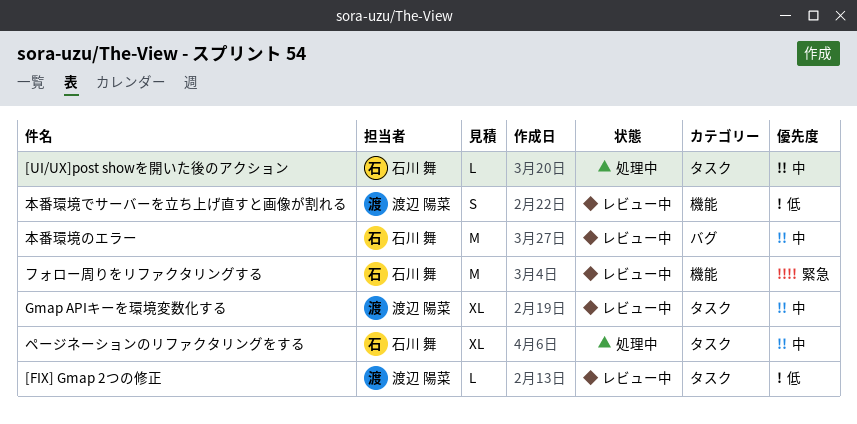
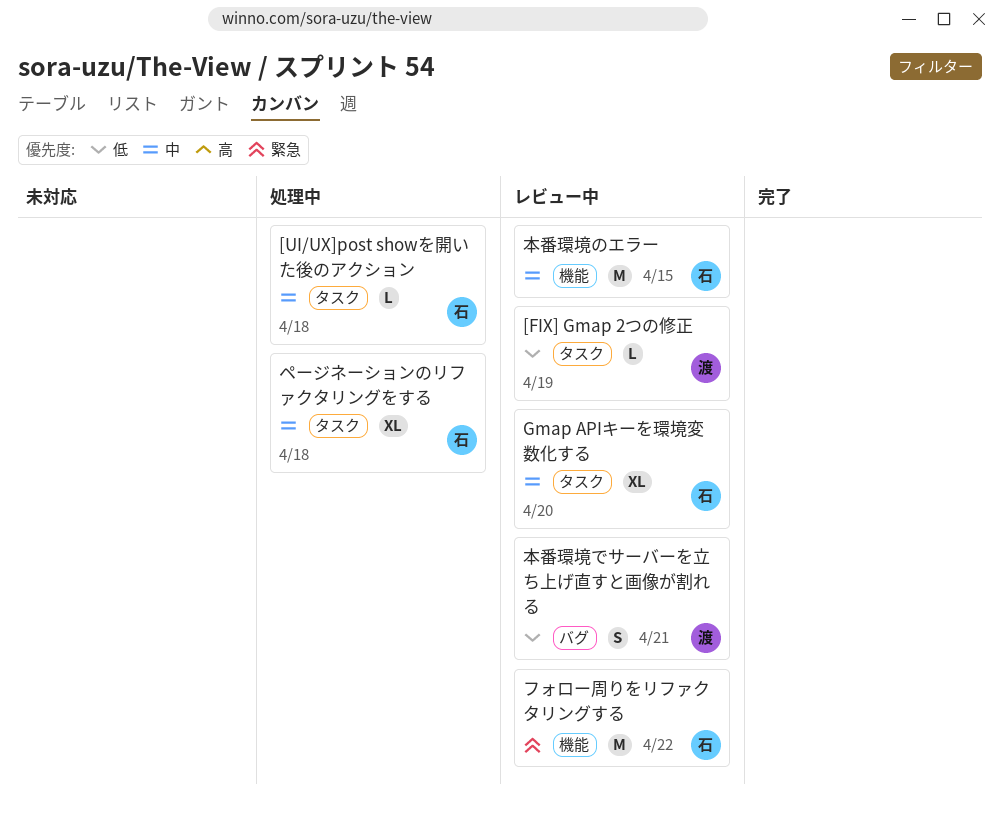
Gmap APIキーを環境変数化する, owner: 渡辺 陽菜 -> 石川 舞
本番環境でサーバーを立ち上げ直すと画像が割れる, label: 機能 -> バグ
本番環境のエラー, label: バグ -> 機能

